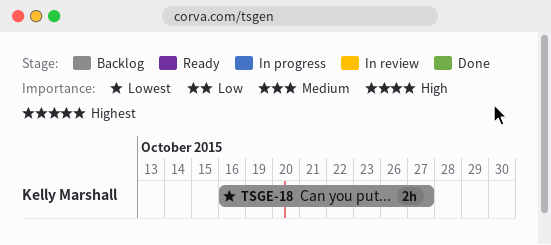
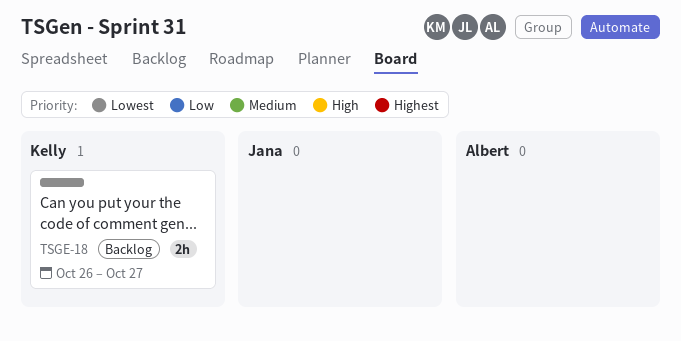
TSGE-18, start: Oct 16 -> Oct 26

